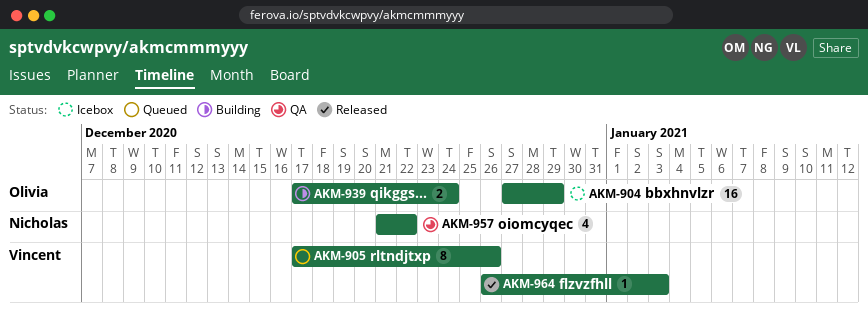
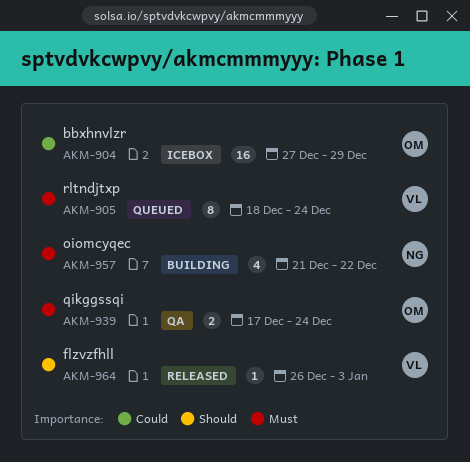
AKM-905, start: Dec 17 -> Dec 18
AKM-905, due: Dec 26 -> Dec 24
AKM-939, status: Building -> QA
AKM-957, status: QA -> Building

